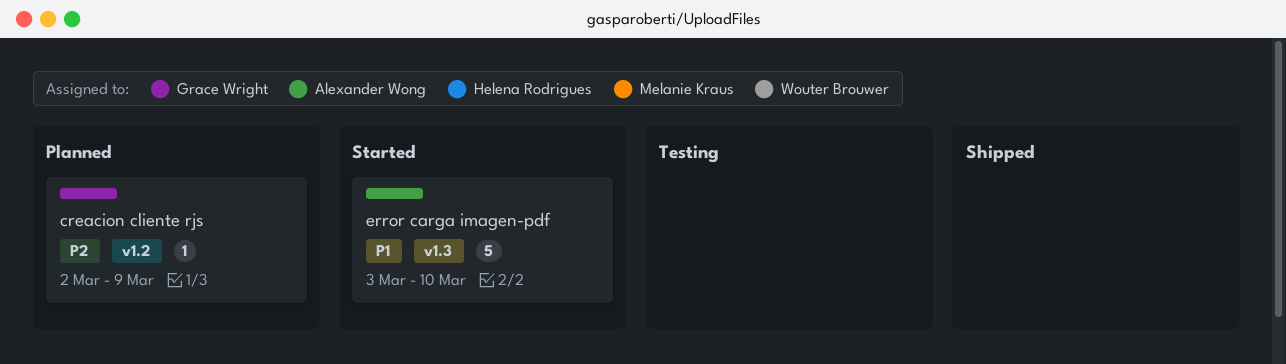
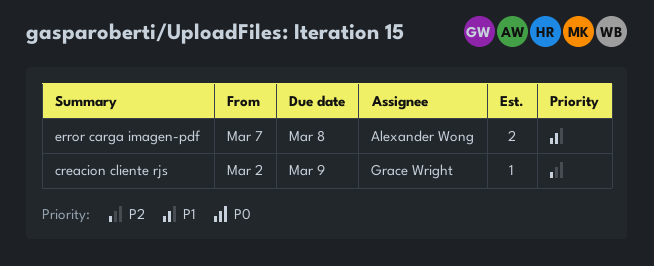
error carga imagen-pdf, estimate: 5 -> 2
error carga imagen-pdf, start: Mar 3 -> Mar 7
error carga imagen-pdf, due: Mar 10 -> Mar 8

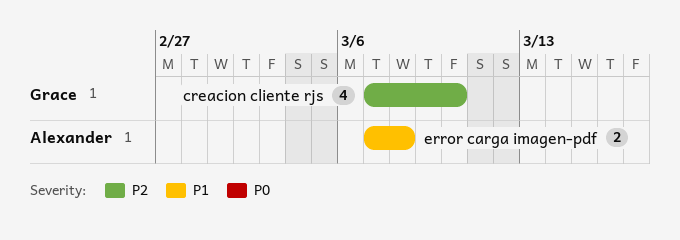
creacion cliente rjs, estimate: 1 -> 4
creacion cliente rjs, start: Mar 2 -> Mar 7
creacion cliente rjs, due: Mar 9 -> Mar 10

